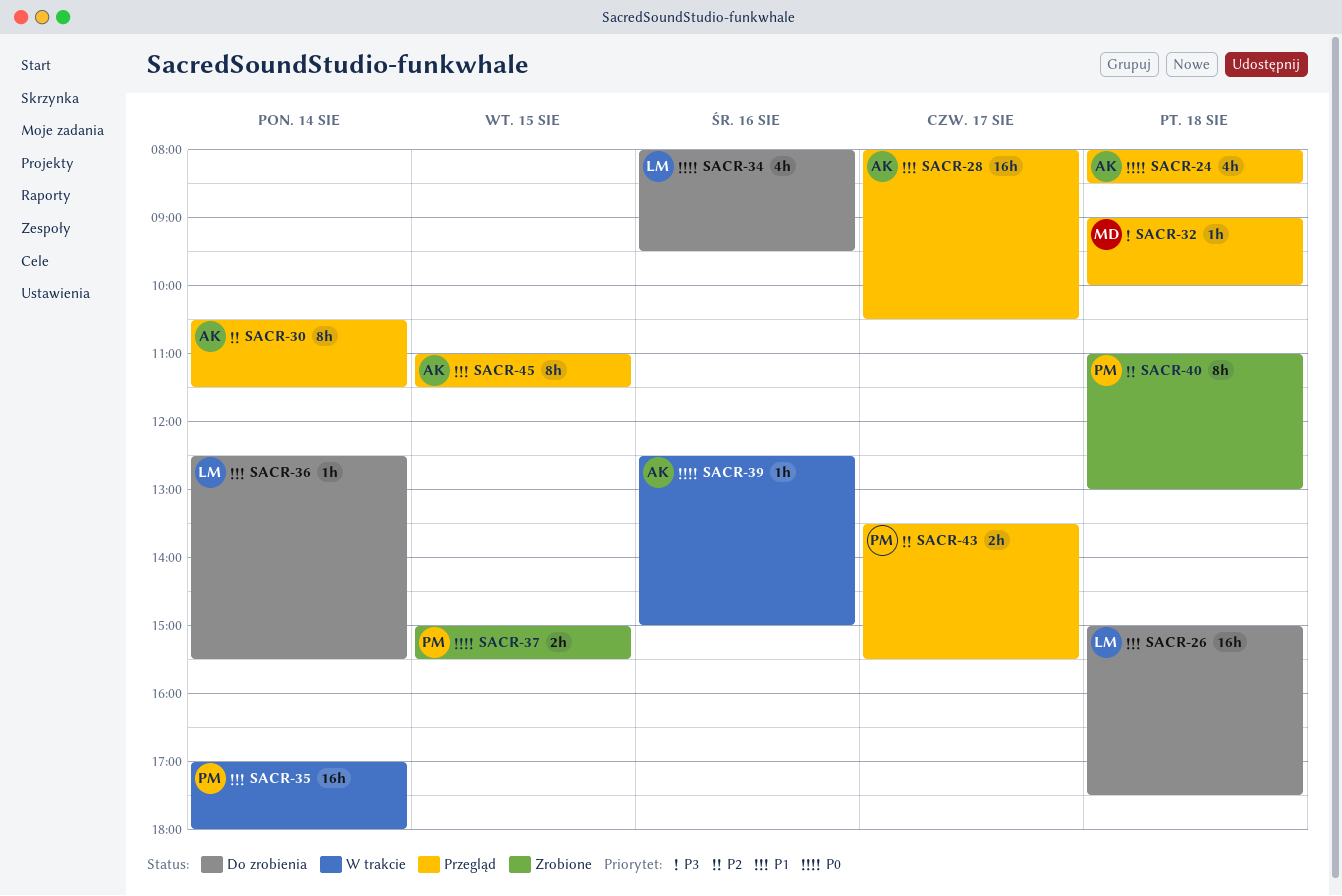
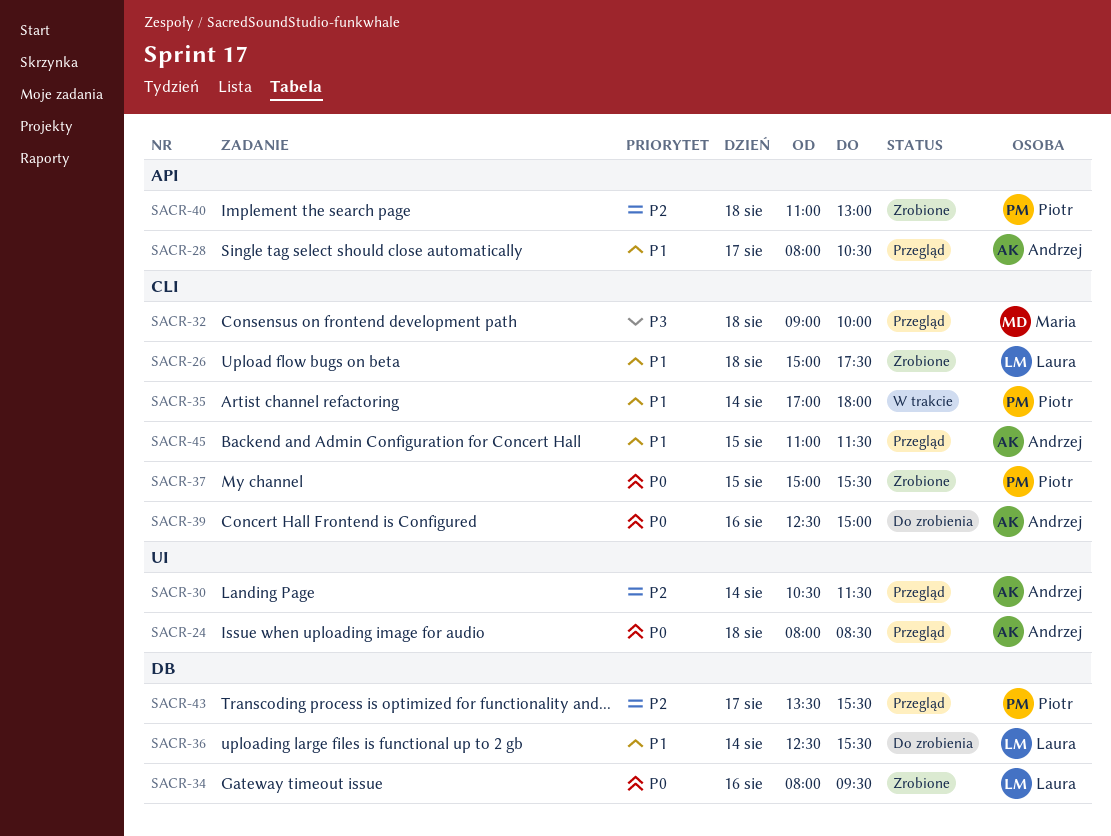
SACR-26, status: Do zrobienia -> Zrobione
SACR-34, status: Do zrobienia -> Zrobione
SACR-39, status: W trakcie -> Do zrobienia

